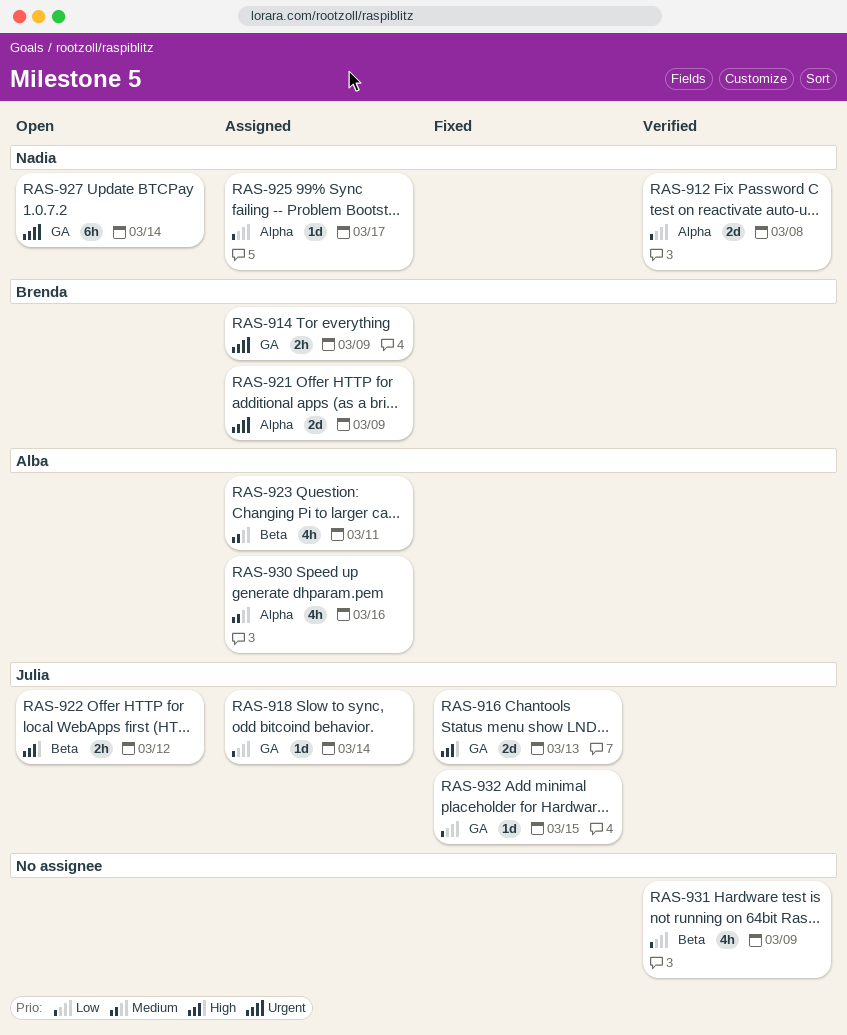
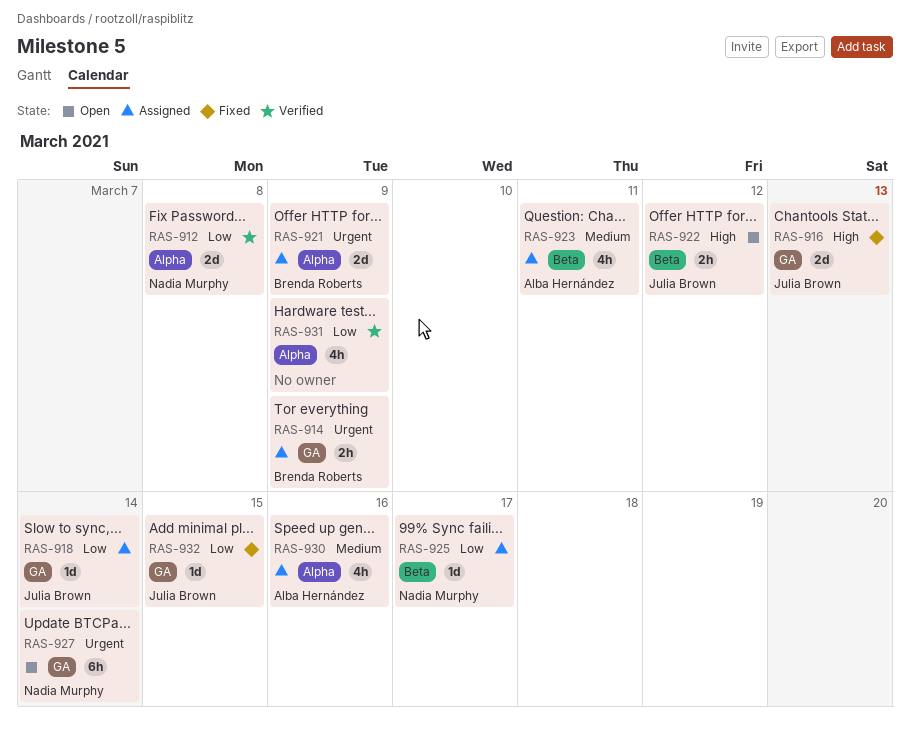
RAS-925, label: Alpha -> Beta
RAS-931, label: Beta -> Alpha

